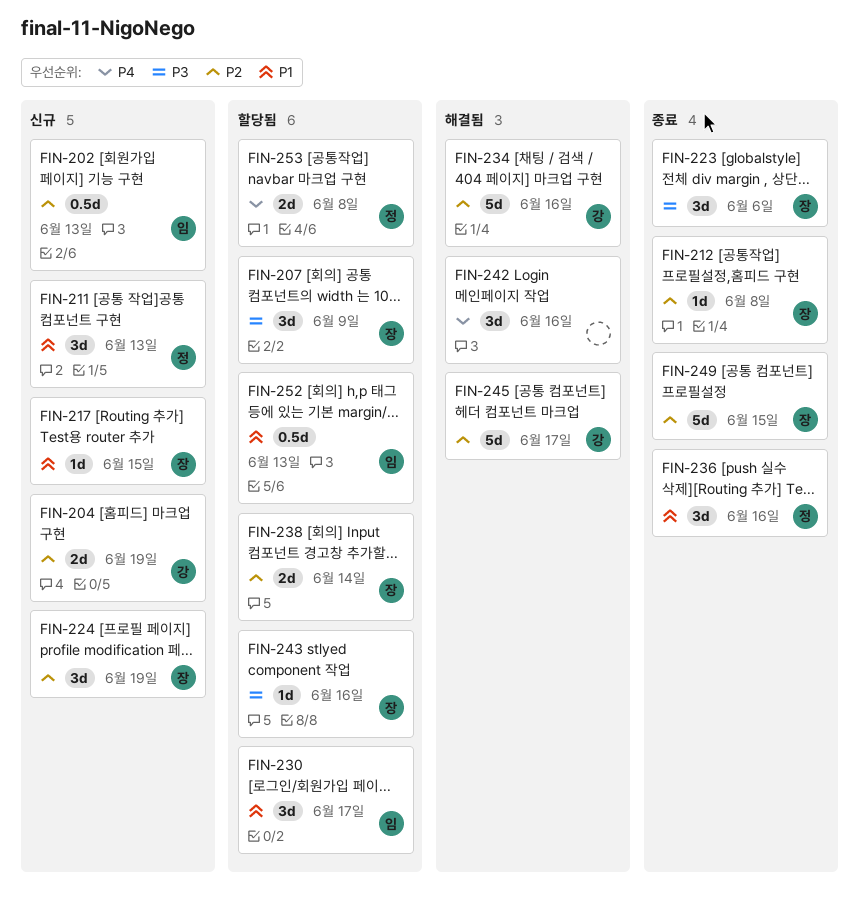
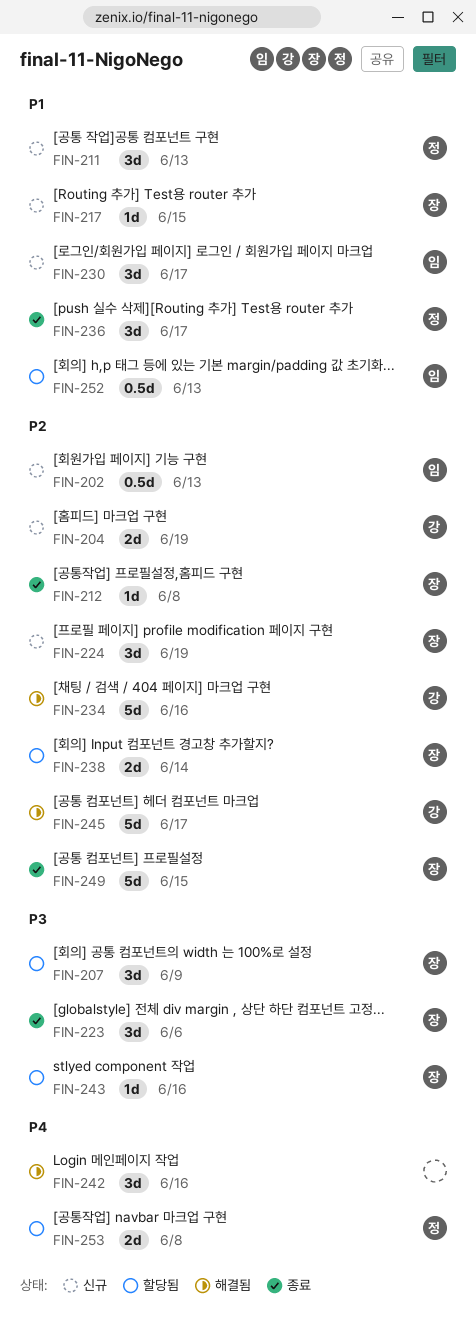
FIN-230, status: 할당됨 -> 신규
FIN-236, due: Jun 16 -> Jun 17

